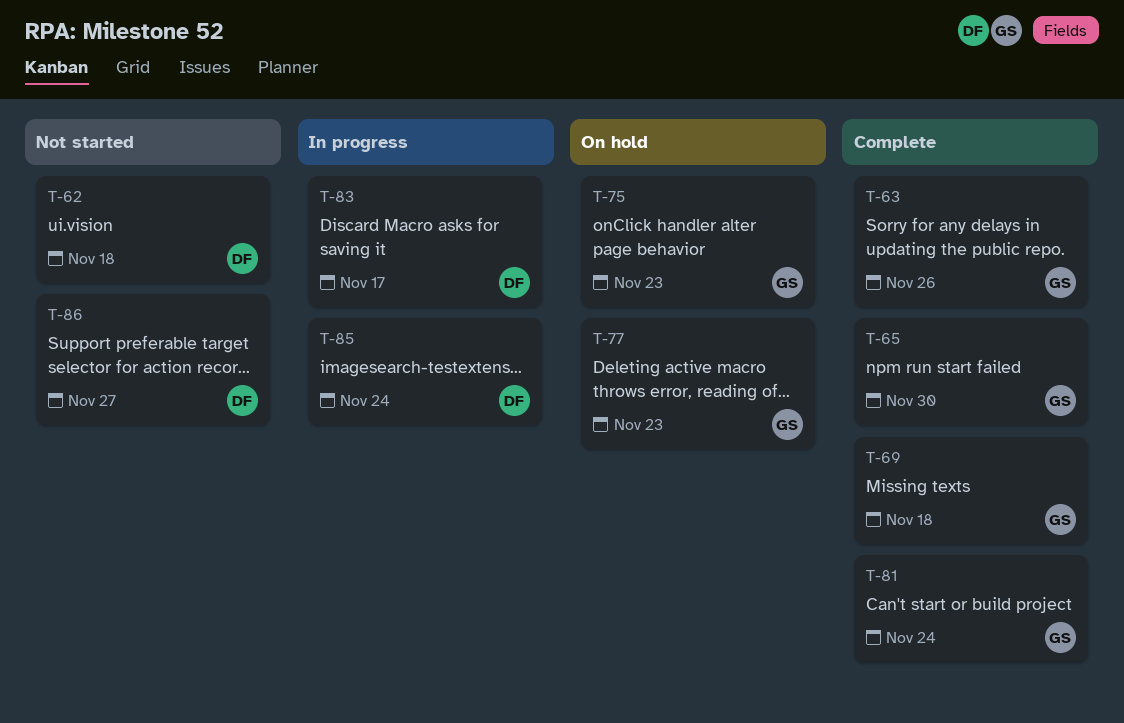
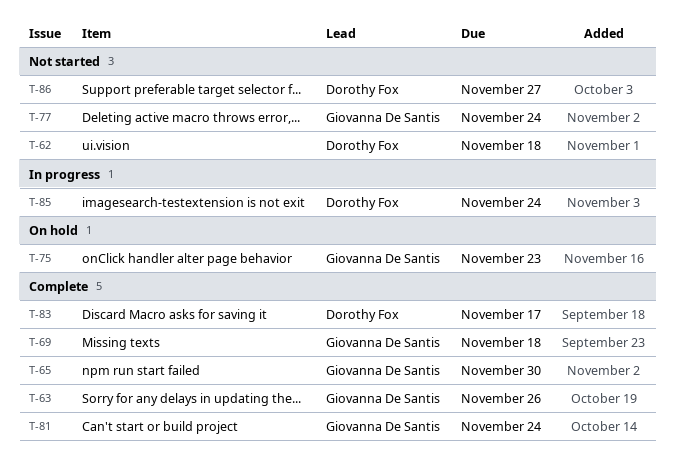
T-77, status: On hold -> Not started
T-77, due: Nov 23 -> Nov 24
T-83, status: In progress -> Complete

